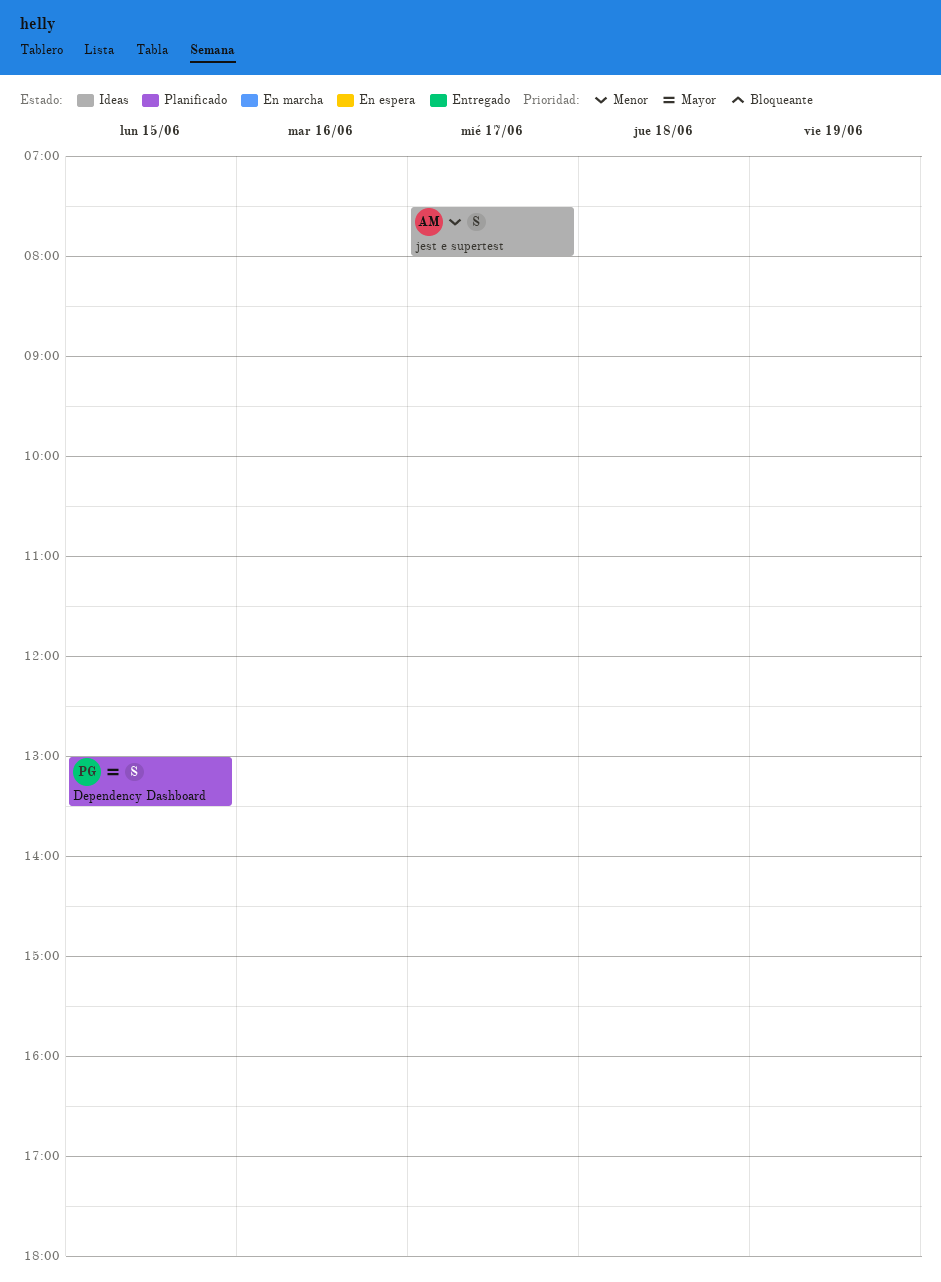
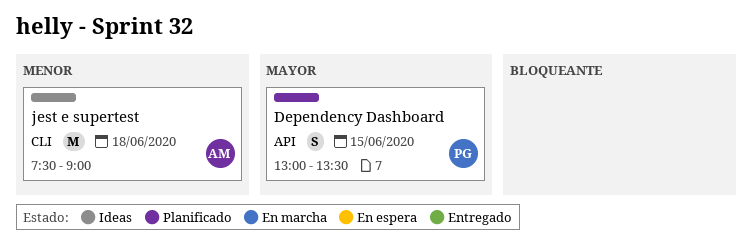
jest e supertest, estimate: S -> M
jest e supertest, day: Jun 17 -> Jun 18
jest e supertest, ends: 08:00 -> 09:00

